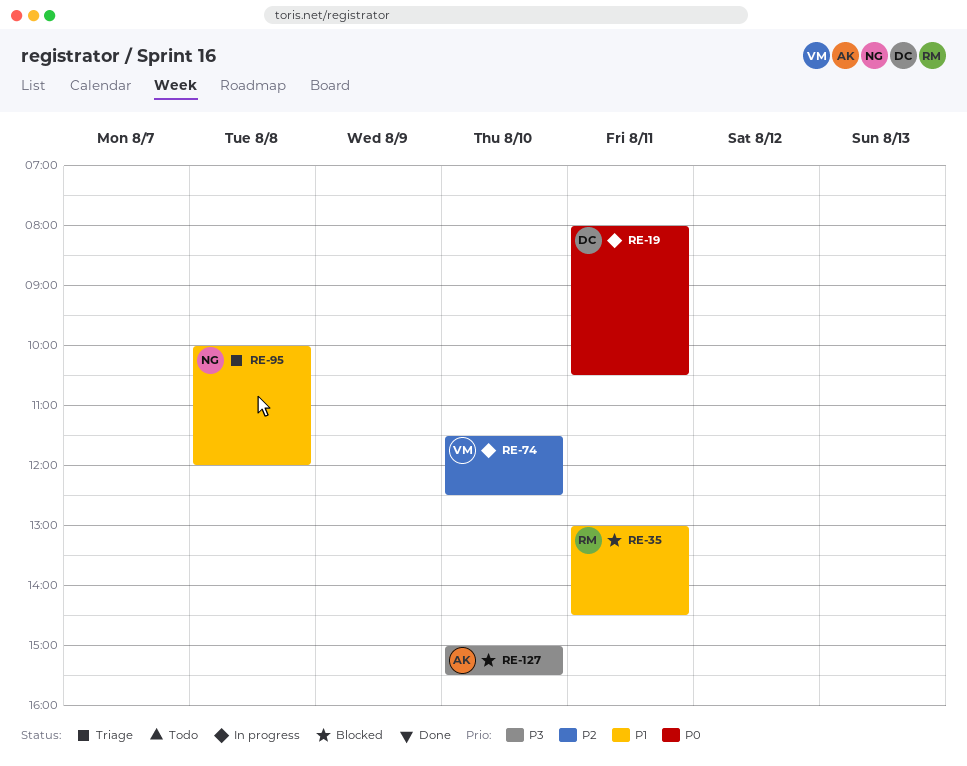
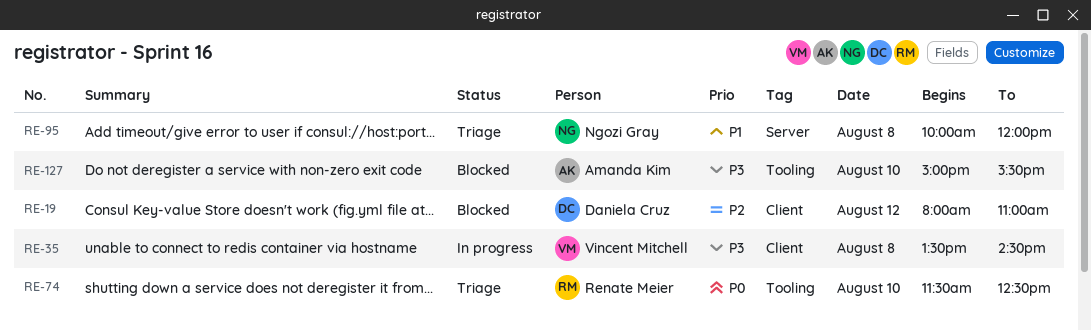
RE-19, status: In progress -> Blocked
RE-19, priority: P0 -> P2
RE-19, day: Aug 11 -> Aug 12
RE-19, ends: 10:30 -> 11:00
RE-35, status: Blocked -> In progress
RE-35, owner: Renate Meier -> Vincent Mitchell
RE-35, priority: P1 -> P3
RE-35, day: Aug 11 -> Aug 8
RE-35, begins: 13:00 -> 13:30
RE-74, status: In progress -> Triage
RE-74, owner: Vincent Mitchell -> Renate Meier
RE-74, priority: P2 -> P0

